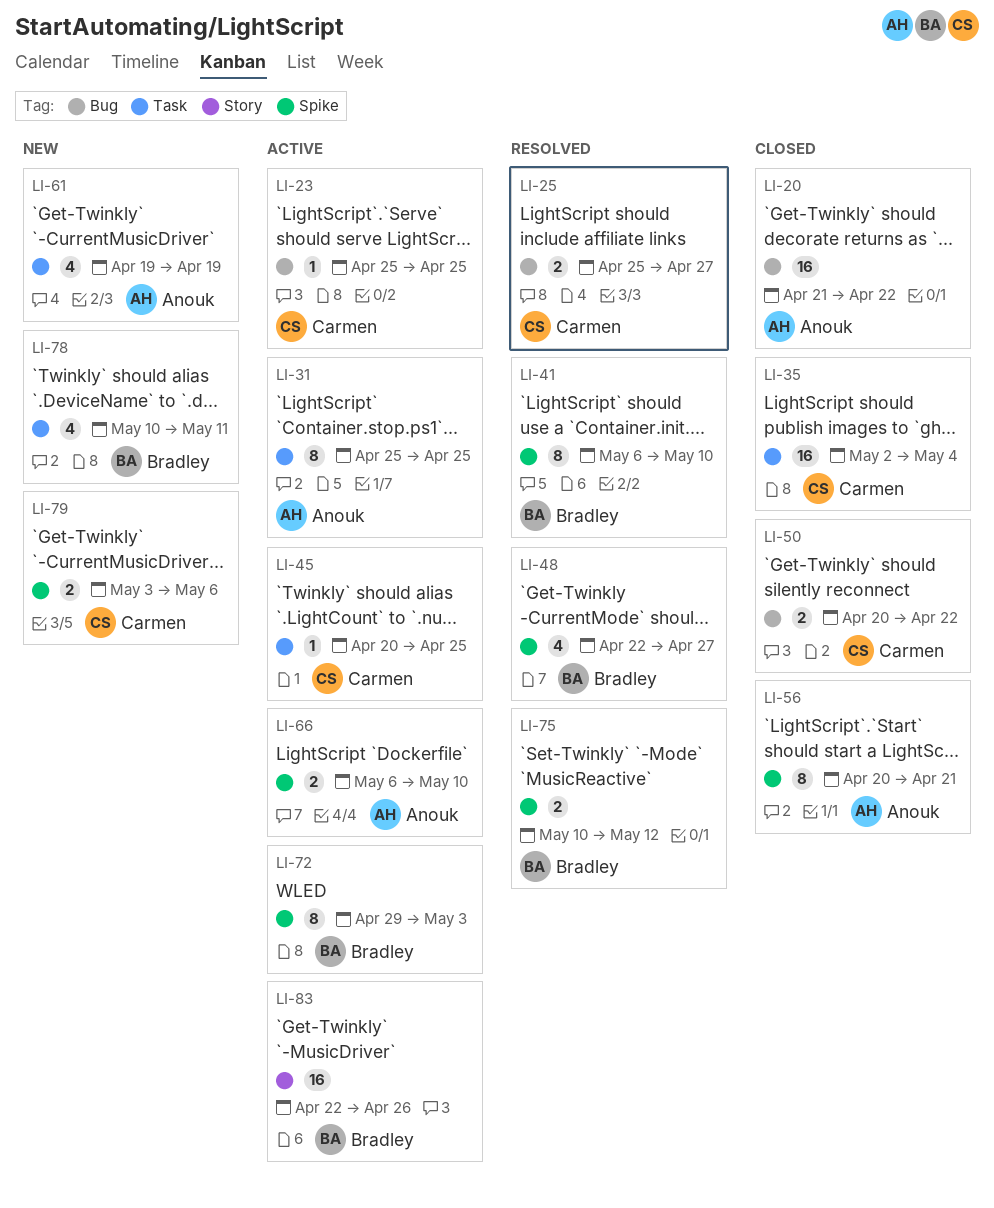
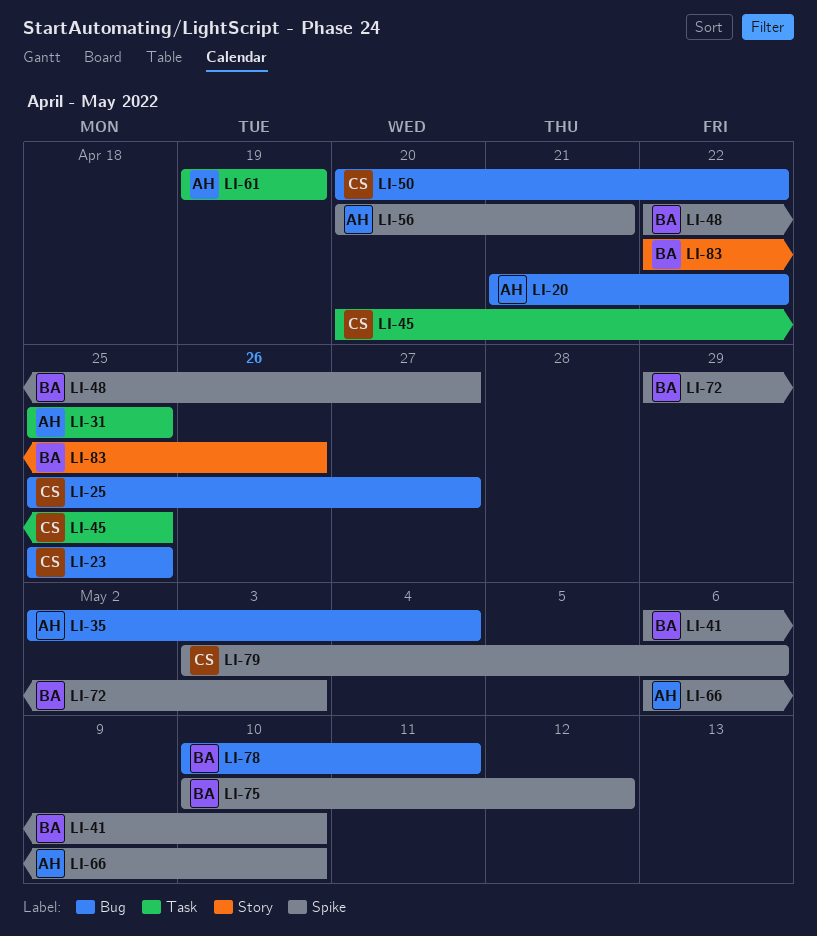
LI-35, owner: Carmen -> Anouk
LI-35, label: Task -> Bug
LI-78, label: Task -> Bug

